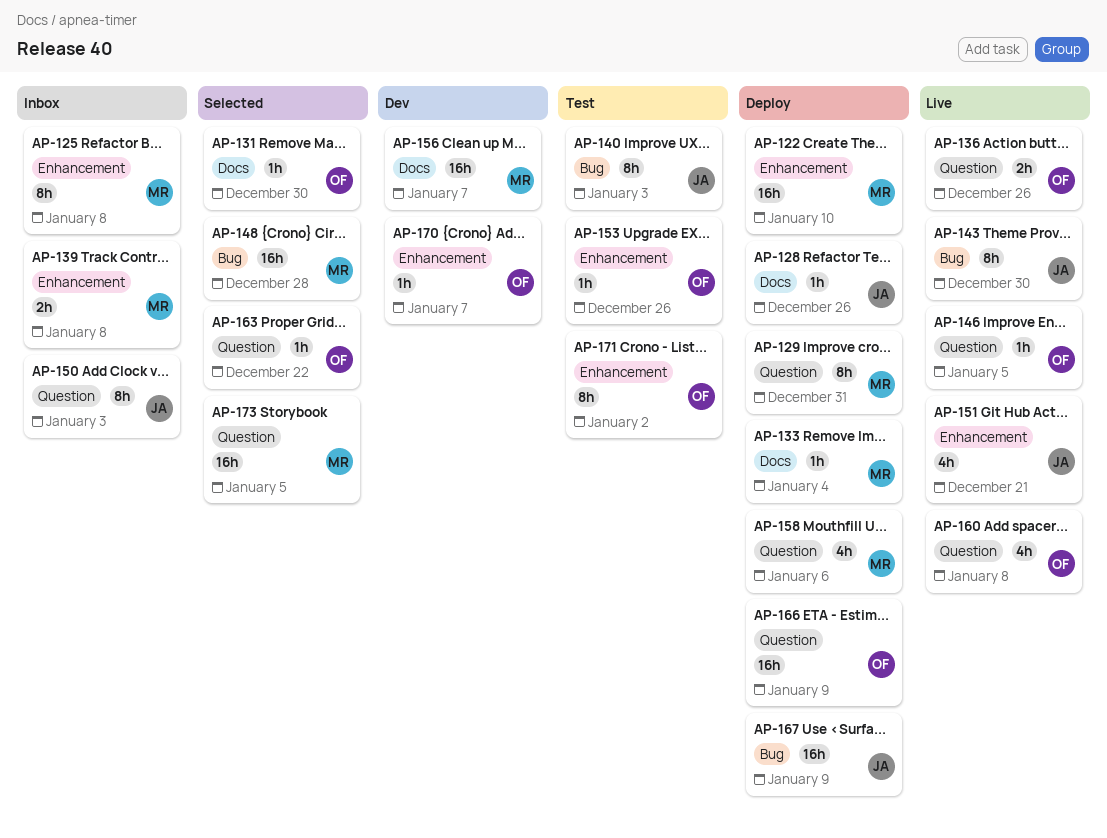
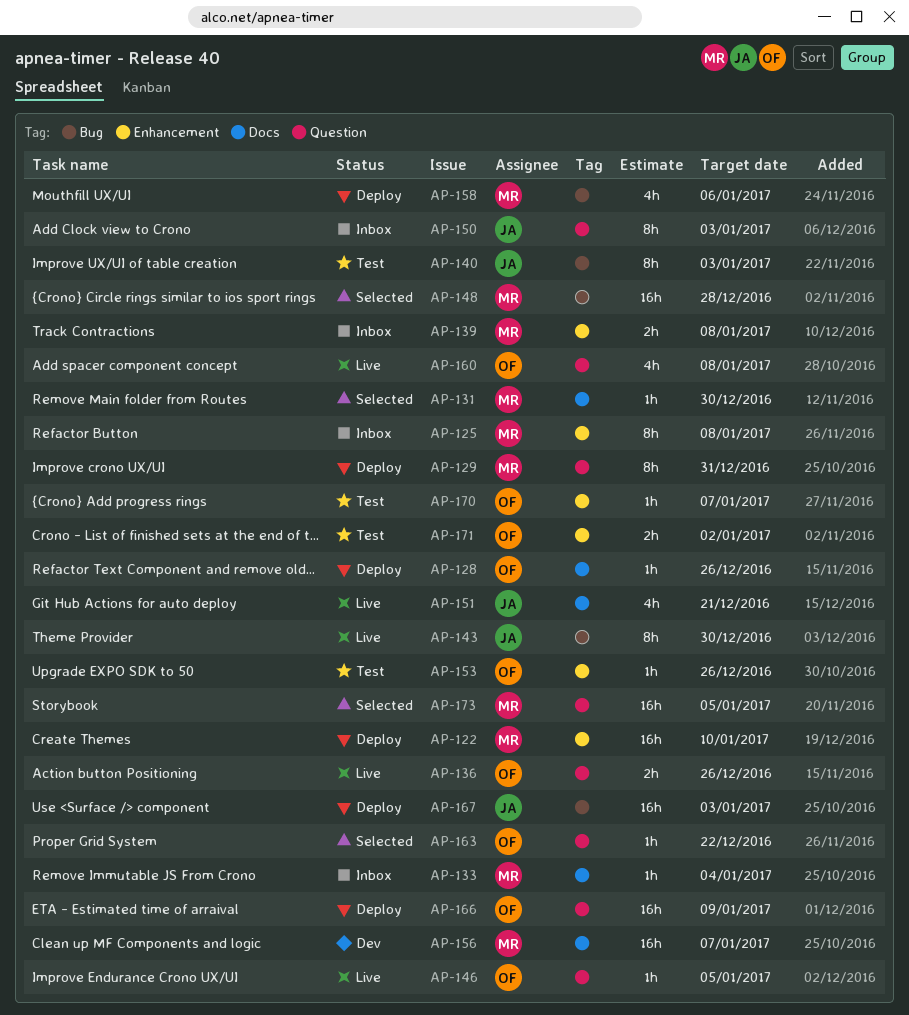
AP-128, owner: JA -> OF
AP-131, owner: OF -> MR
AP-133, status: Deploy -> Inbox
AP-151, label: Enhancement -> Docs
AP-158, label: Question -> Bug
AP-167, due: Jan 9 -> Jan 3
AP-170, status: Dev -> Test
AP-171, estimate: 8h -> 2h

